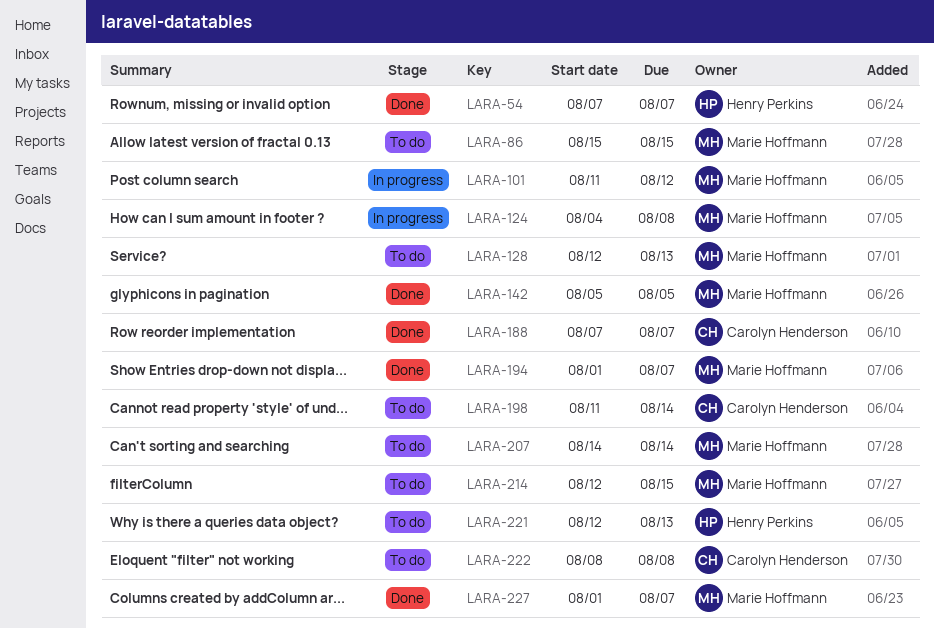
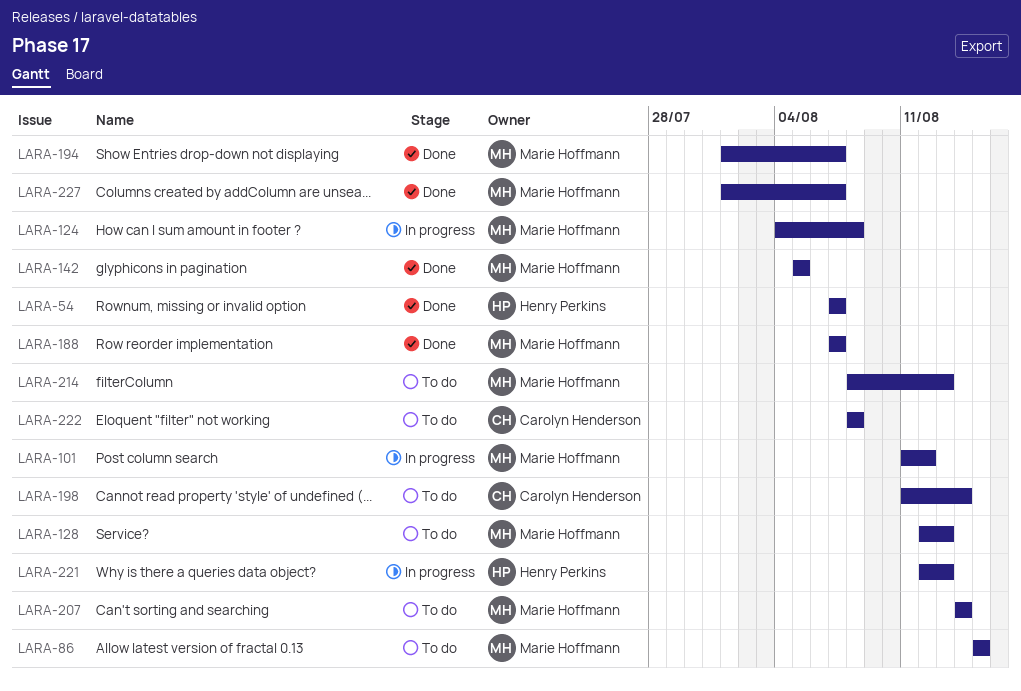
LARA-188, owner: Carolyn Henderson -> Marie Hoffmann
LARA-214, start: Aug 12 -> Aug 8
LARA-214, due: Aug 15 -> Aug 13
LARA-221, status: To do -> In progress

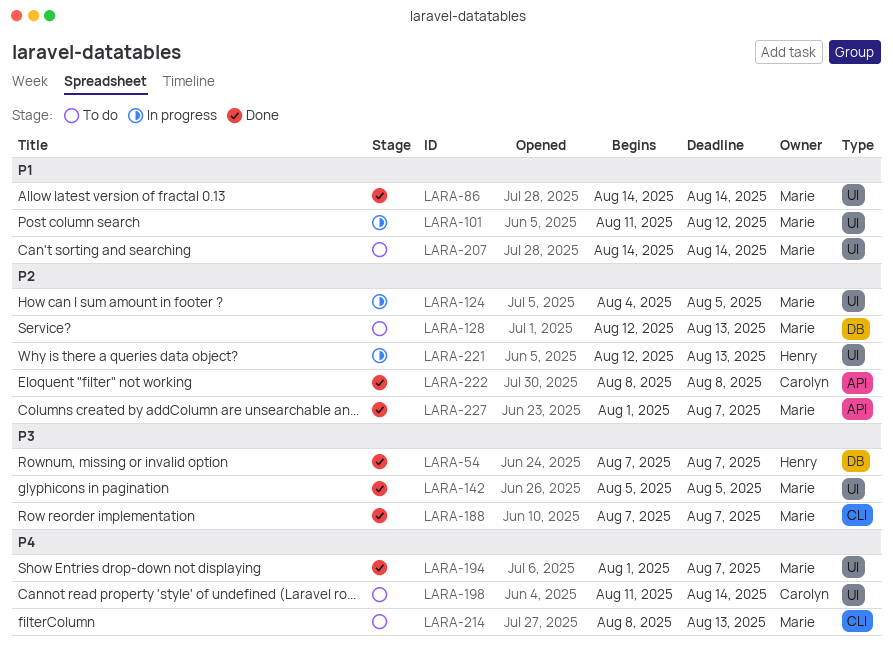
LARA-86, status: To do -> Done
LARA-86, start: Aug 15 -> Aug 14
LARA-86, due: Aug 15 -> Aug 14
LARA-124, due: Aug 8 -> Aug 5
LARA-222, status: To do -> Done

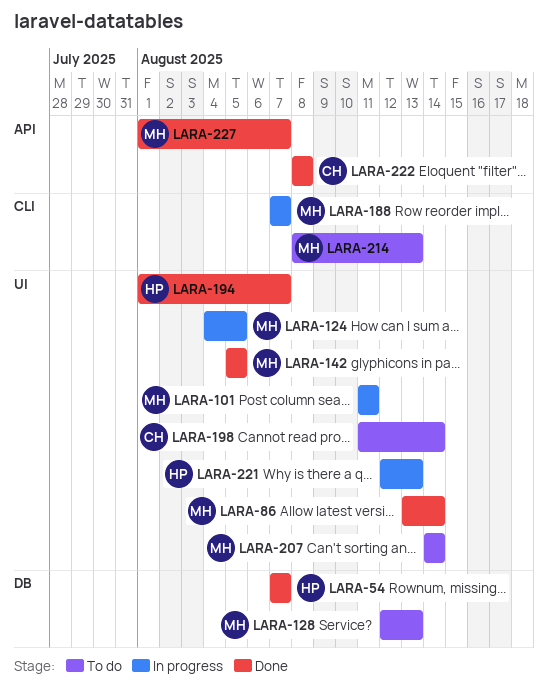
LARA-86, start: Aug 14 -> Aug 13
LARA-101, due: Aug 12 -> Aug 11
LARA-188, status: Done -> In progress
LARA-194, owner: Marie -> Henry

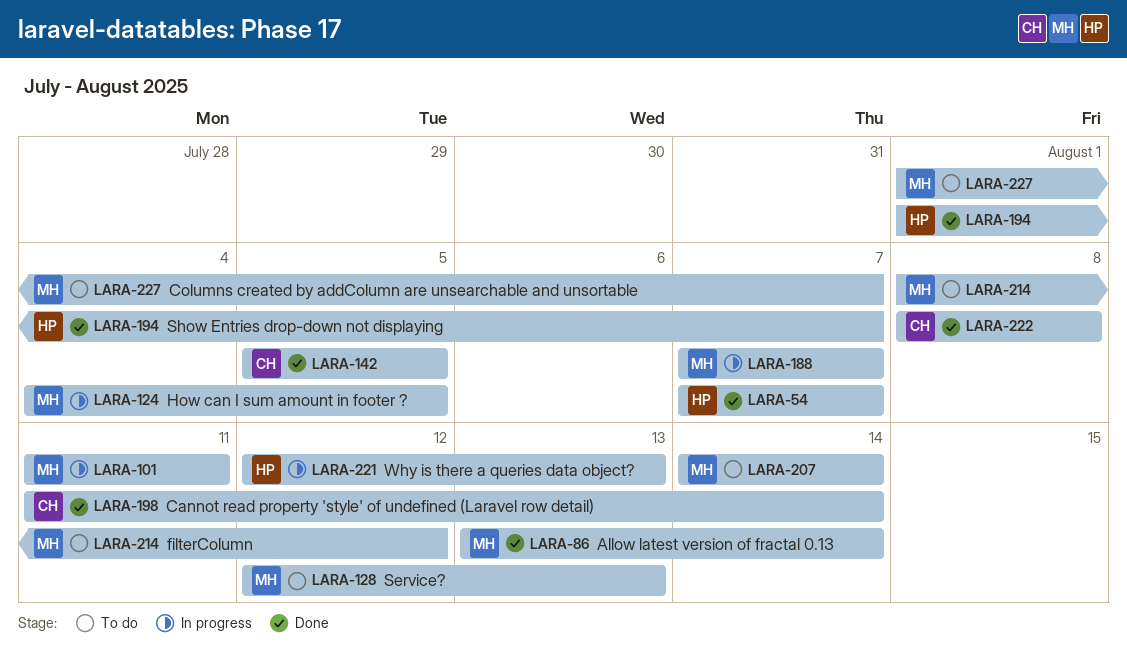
LARA-142, owner: MH -> CH
LARA-198, status: To do -> Done
LARA-214, due: Aug 13 -> Aug 12
LARA-227, status: Done -> To do

